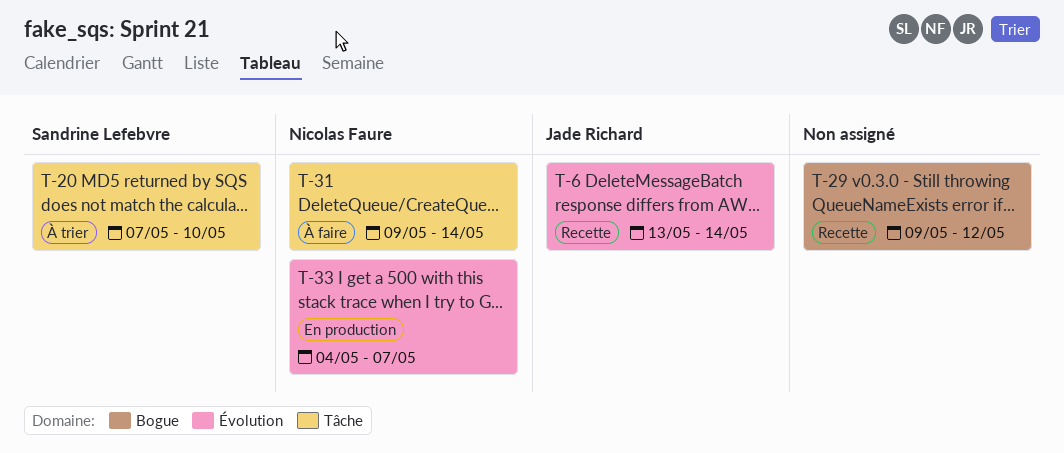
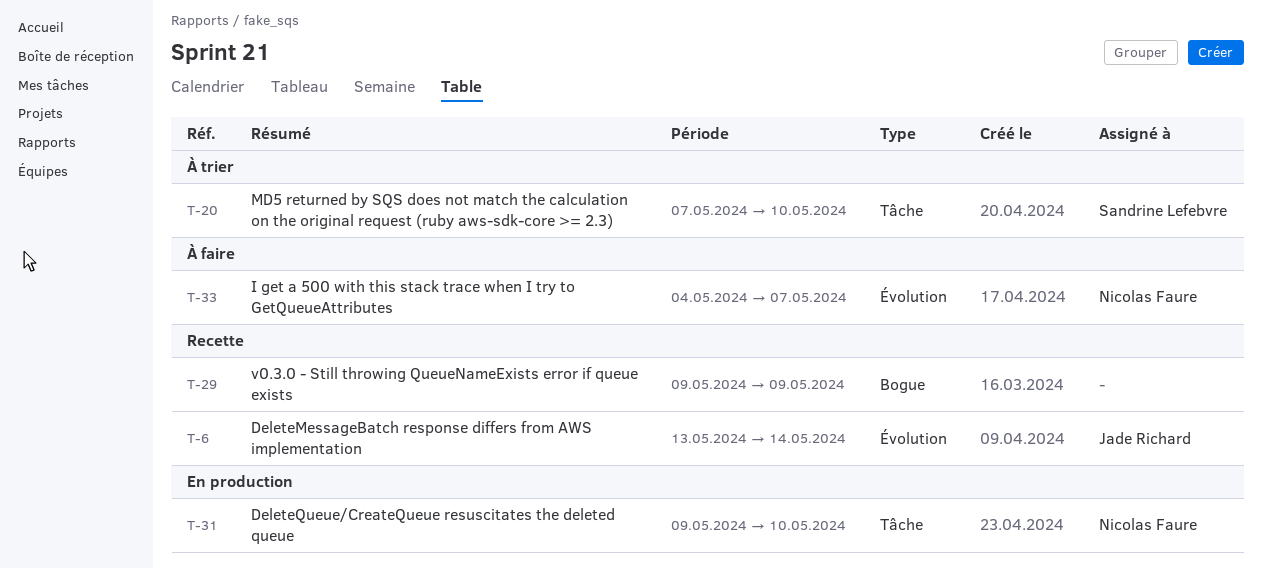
T-29, due: May 12 -> May 9
T-31, status: À faire -> En production
T-31, due: May 14 -> May 10
T-33, status: En production -> À faire

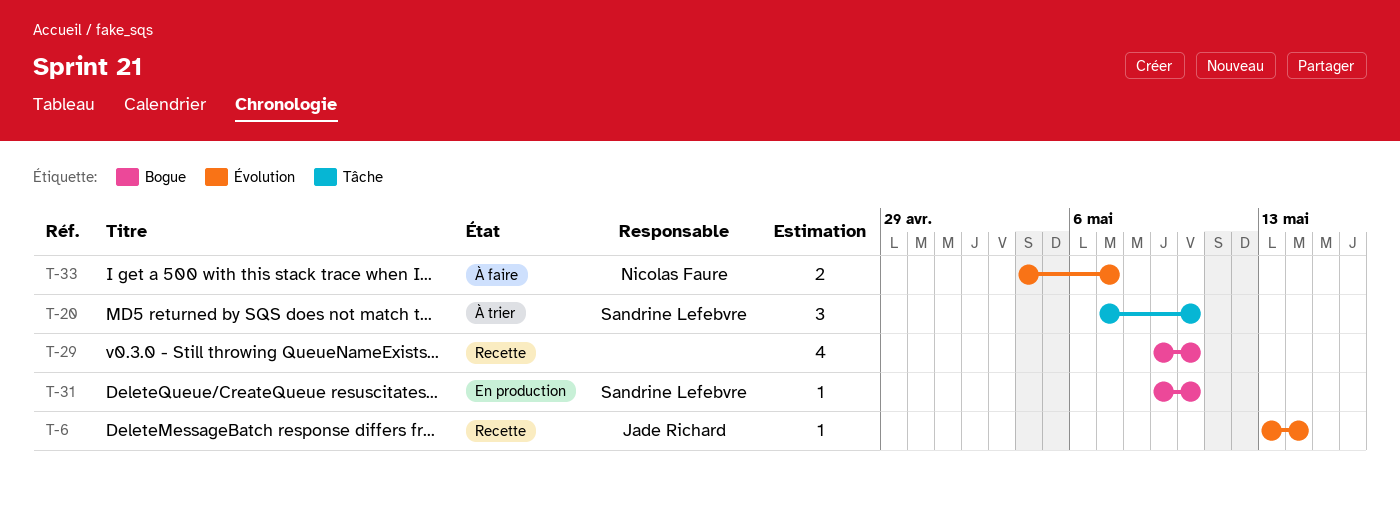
T-29, due: May 9 -> May 10
T-31, owner: Nicolas Faure -> Sandrine Lefebvre
T-31, label: Tâche -> Bogue

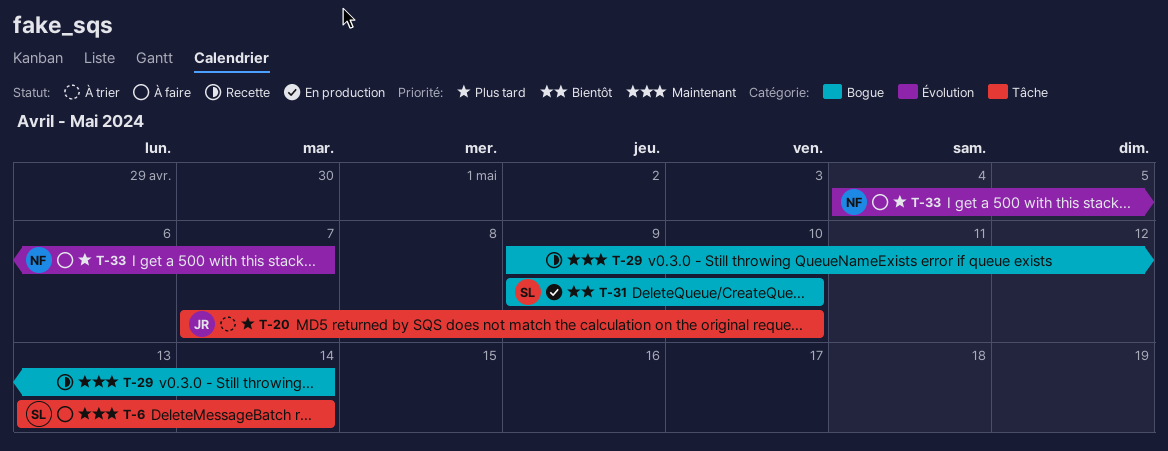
T-6, status: Recette -> À faire
T-6, owner: Jade Richard -> Sandrine Lefebvre
T-6, label: Évolution -> Tâche
T-20, owner: Sandrine Lefebvre -> Jade Richard
T-29, due: May 10 -> May 14

